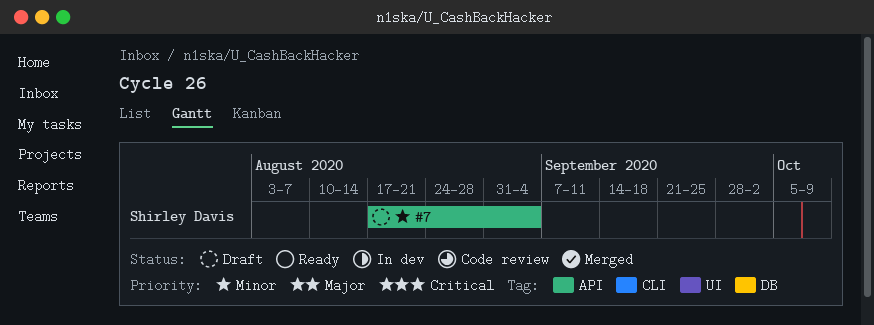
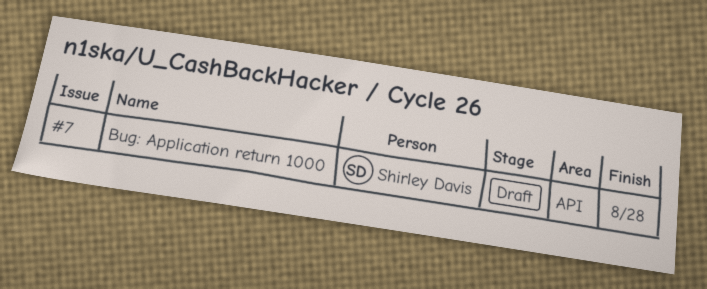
#7, due: Sep 4 -> Aug 28

